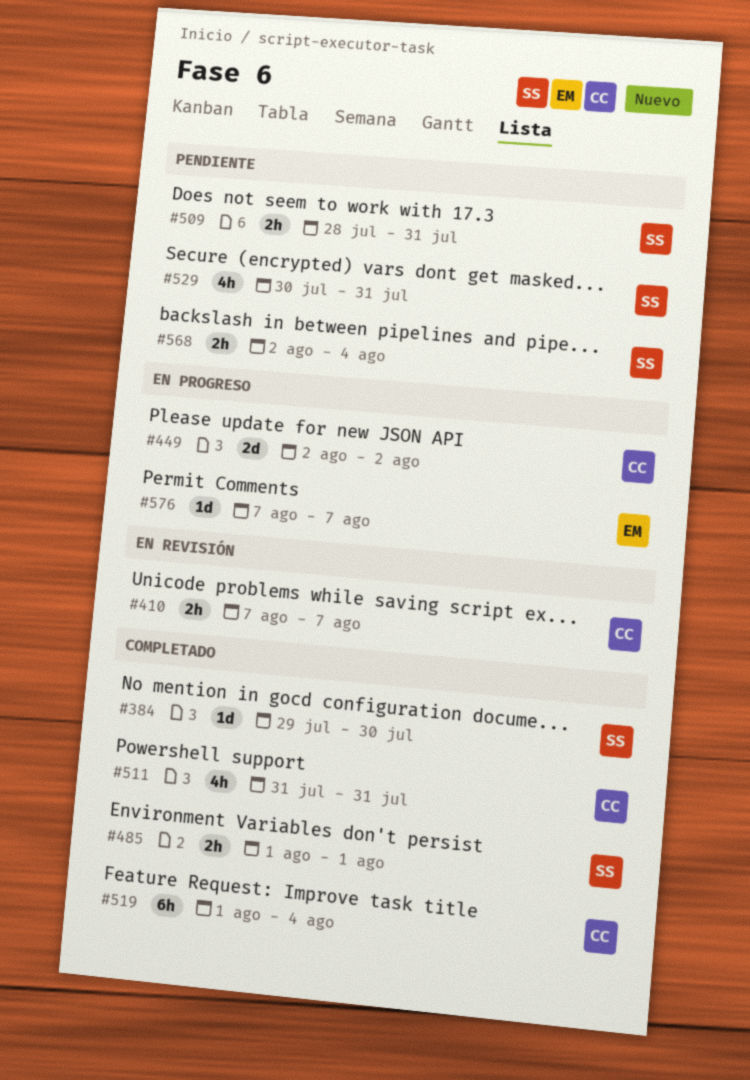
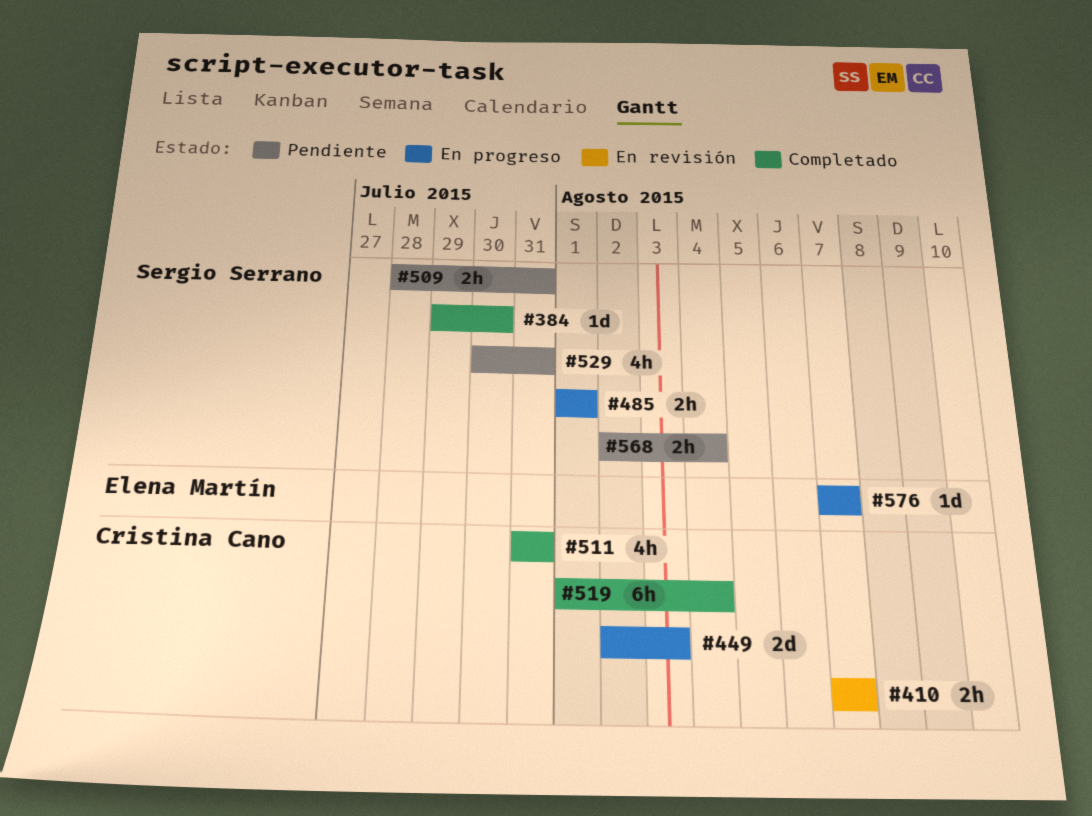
#449, due: Aug 2 -> Aug 3
#485, status: Completado -> En progreso

